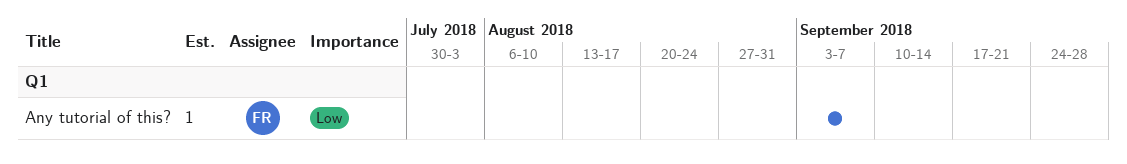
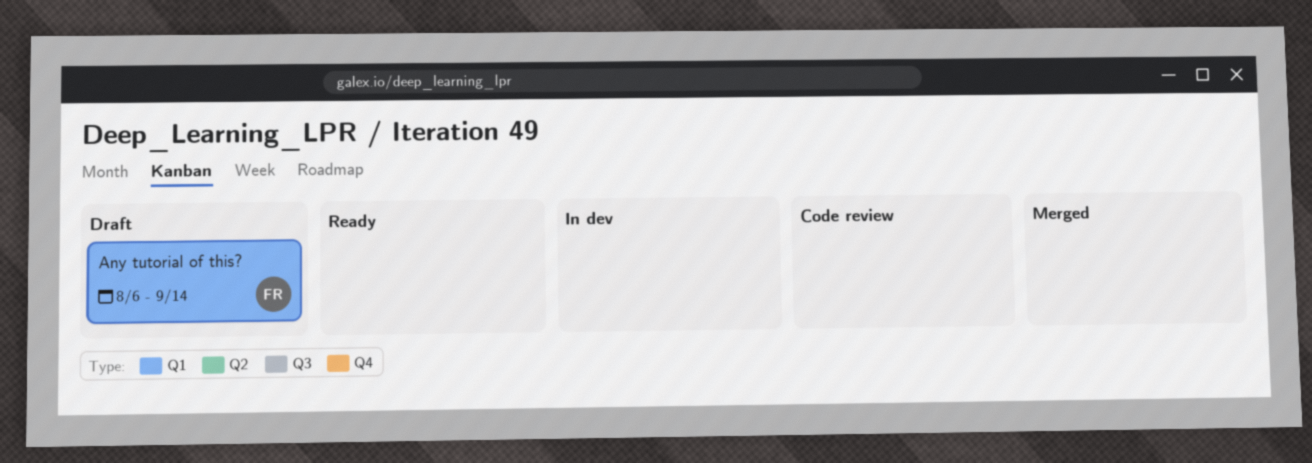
Any tutorial of this?, start: Sep 3 -> Aug 6
Any tutorial of this?, due: Sep 7 -> Sep 14

